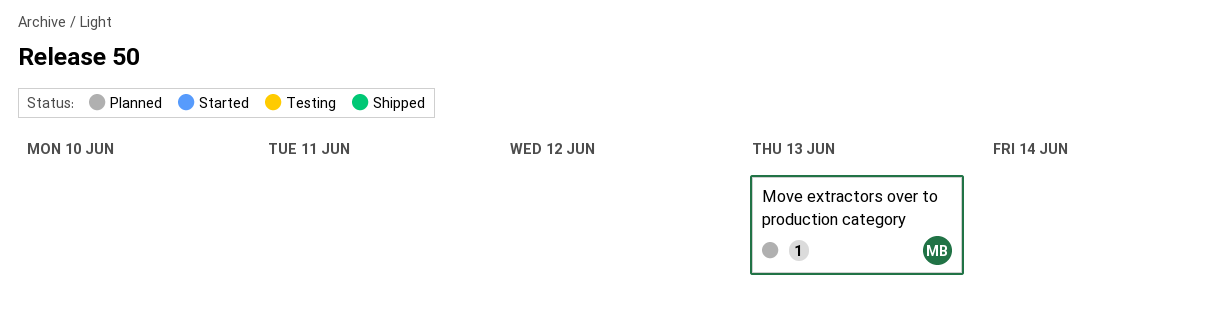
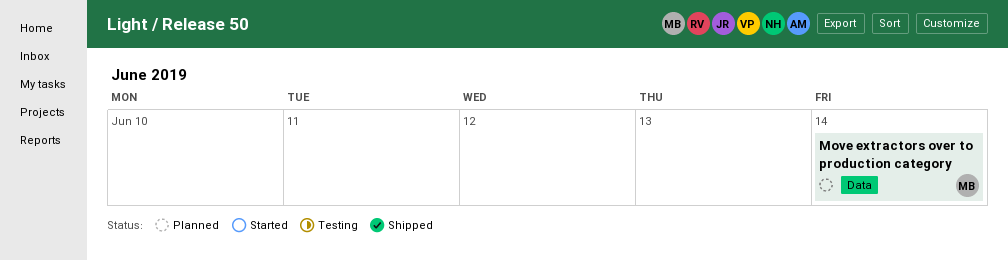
Move extractors over to production category, due: Jun 13 -> Jun 14

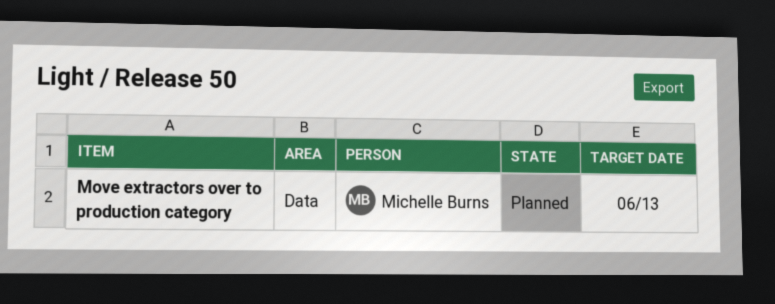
Move extractors over to production category, due: Jun 14 -> Jun 13

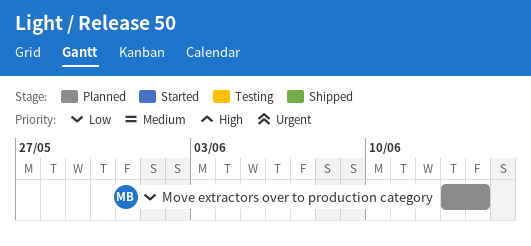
Move extractors over to production category, due: Jun 13 -> Jun 14

